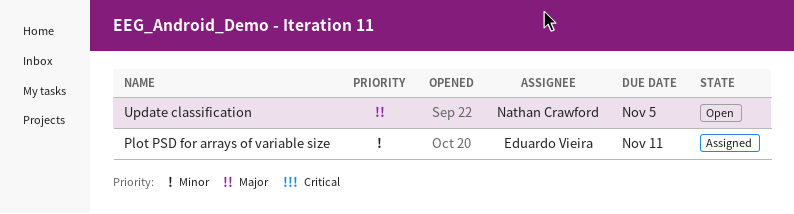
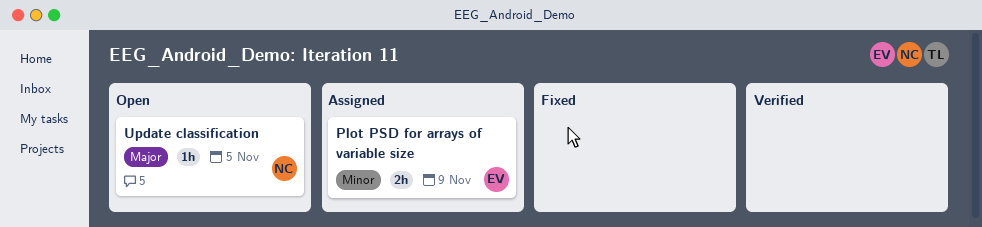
Plot PSD for arrays of variable size, due: Nov 11 -> Nov 9

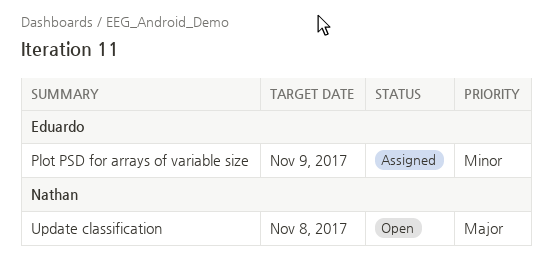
Update classification, due: Nov 5 -> Nov 8

